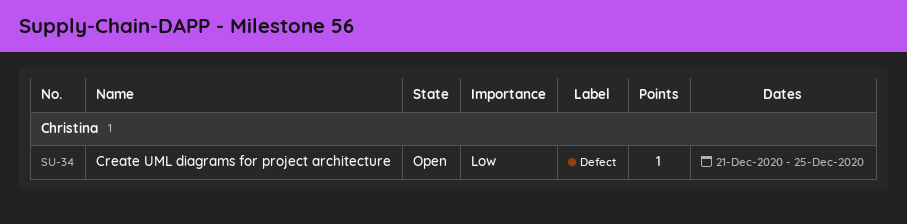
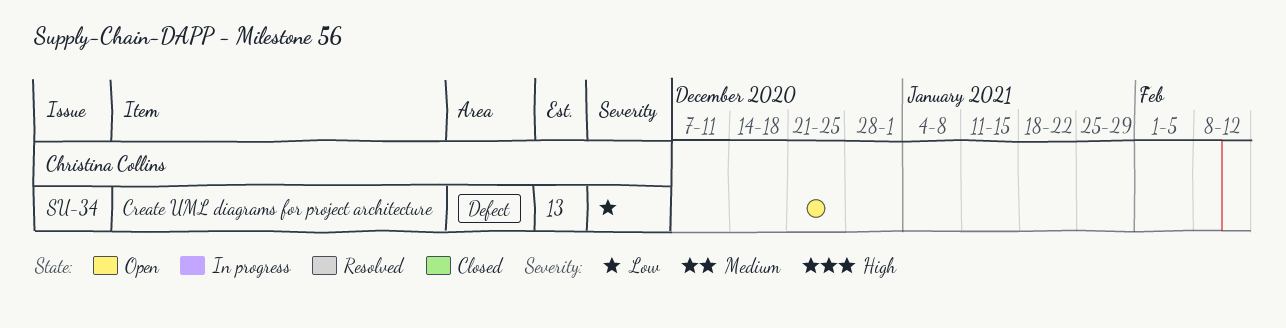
SU-34, estimate: 1 -> 13

